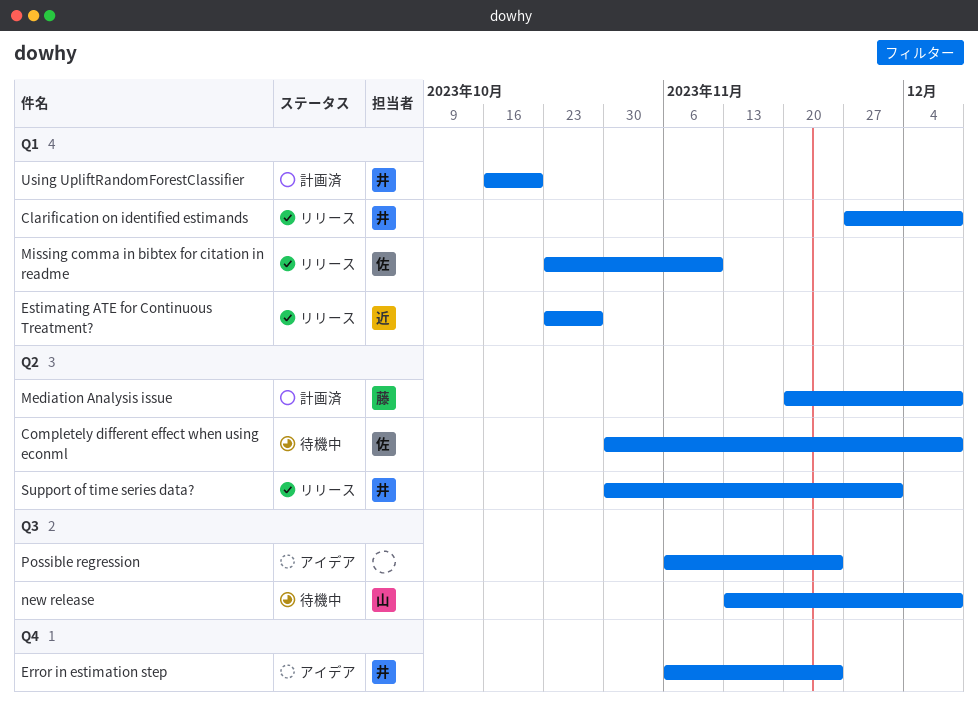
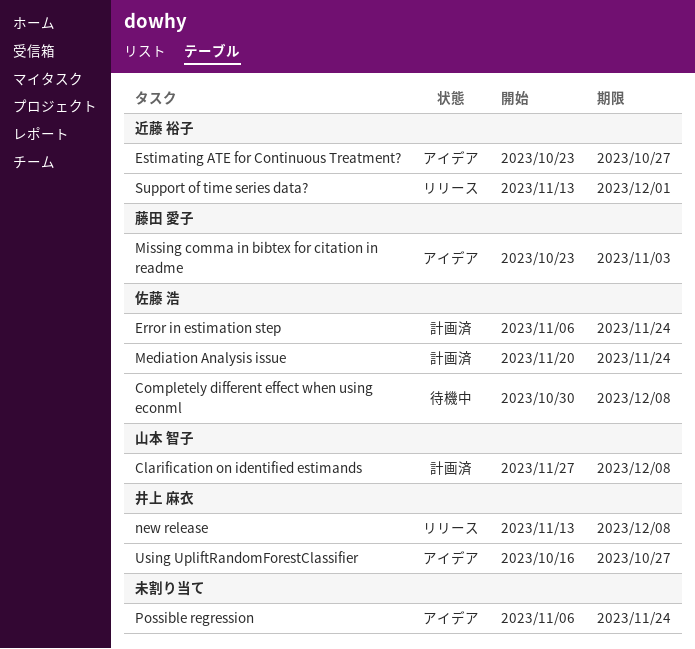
Clarification on identified estimands, status: リリース -> 計画済
Clarification on identified estimands, owner: 井上 麻衣 -> 山本 智子
Error in estimation step, status: アイデア -> 計画済
Error in estimation step, owner: 井上 麻衣 -> 佐藤 浩
Estimating ATE for Continuous Treatment?, status: リリース -> アイデア
Mediation Analysis issue, owner: 藤田 愛子 -> 佐藤 浩
Mediation Analysis issue, due: Dec 8 -> Nov 24
Missing comma in bibtex for citation in readme, status: リリース -> アイデア
Missing comma in bibtex for citation in readme, owner: 佐藤 浩 -> 藤田 愛子
Missing comma in bibtex for citation in readme, due: Nov 10 -> Nov 3
new release, status: 待機中 -> リリース
new release, owner: 山本 智子 -> 井上 麻衣
Support of time series data?, owner: 井上 麻衣 -> 近藤 裕子
Support of time series data?, start: Oct 30 -> Nov 13
Using UpliftRandomForestClassifier, status: 計画済 -> アイデア
Using UpliftRandomForestClassifier, due: Oct 20 -> Oct 27

